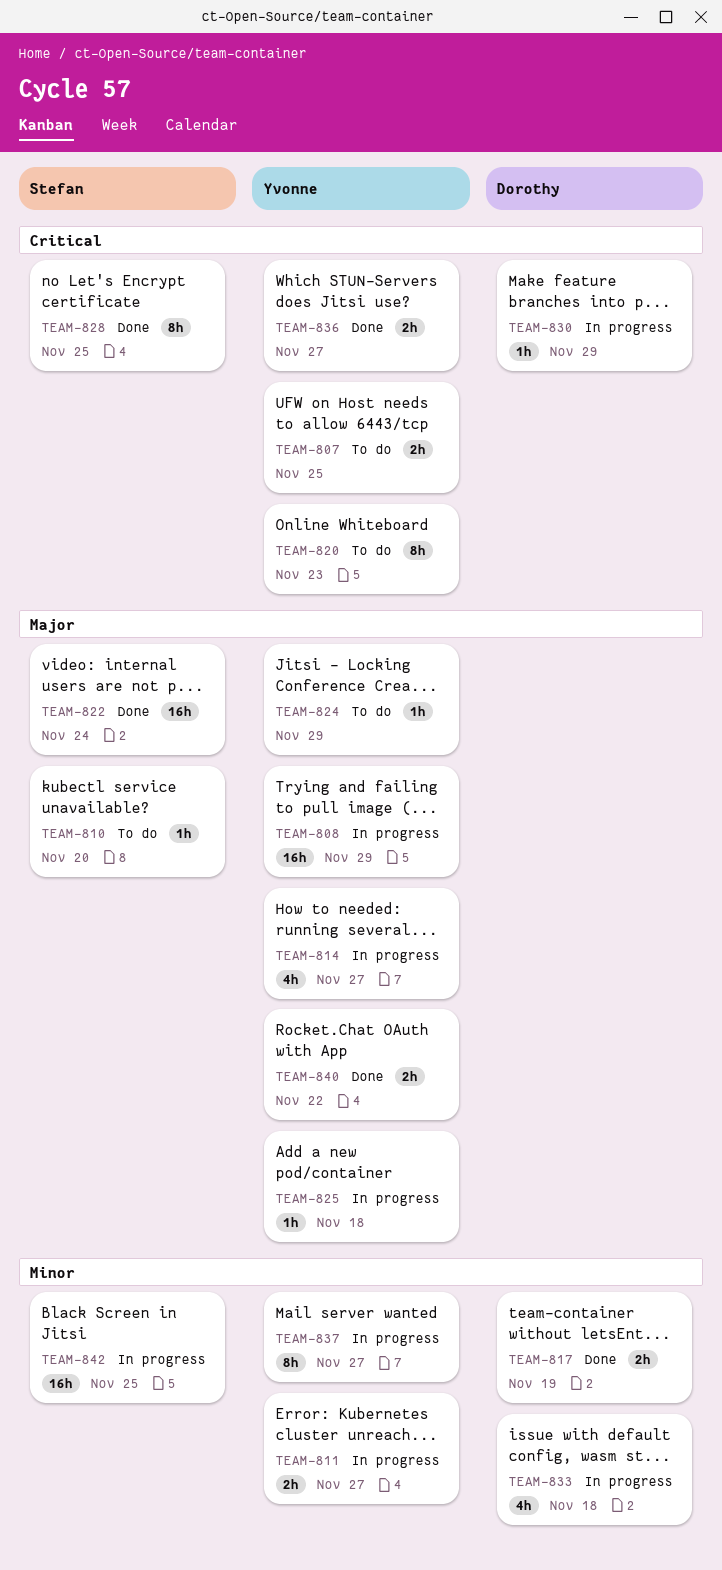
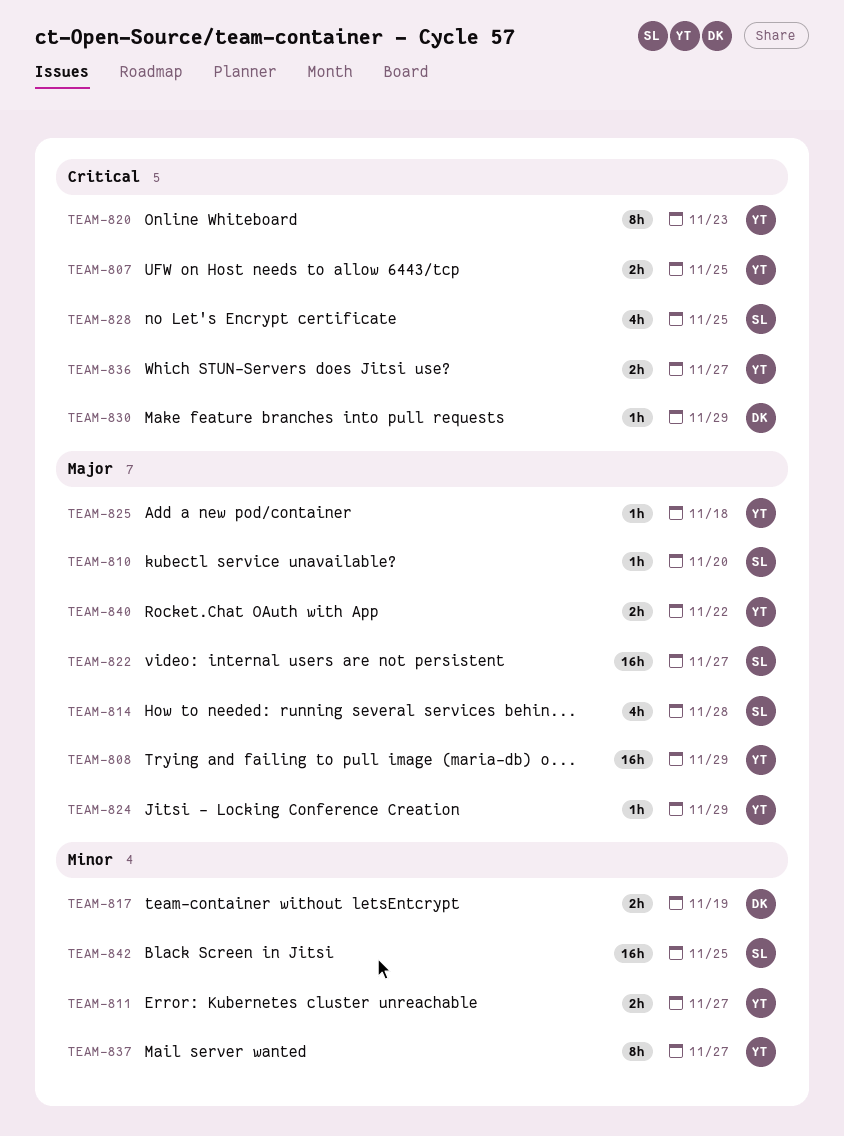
TEAM-814, owner: Yvonne -> Stefan
TEAM-814, due: Nov 27 -> Nov 28
TEAM-822, due: Nov 24 -> Nov 27
TEAM-828, estimate: 8h -> 4h
TEAM-833: present -> none

